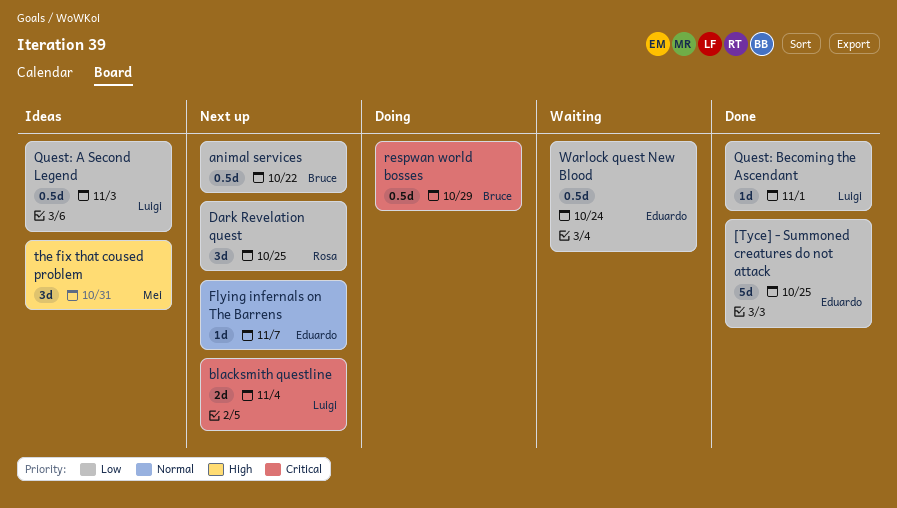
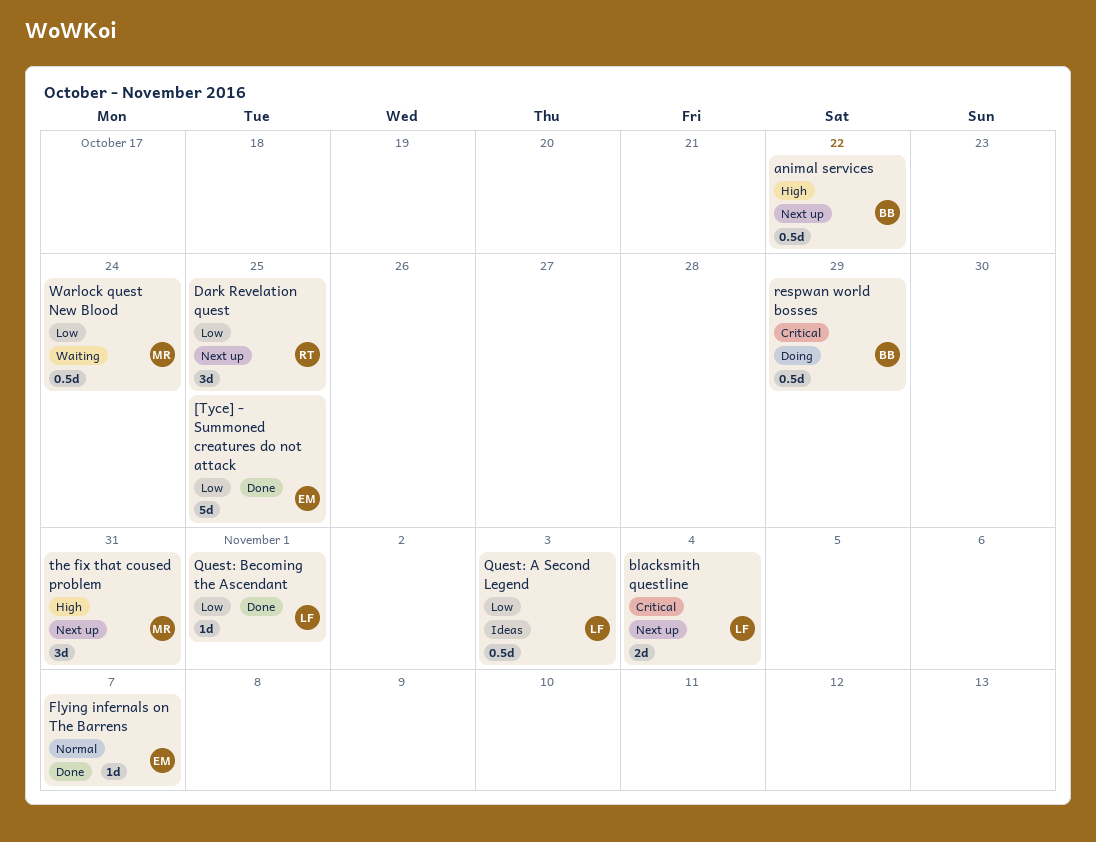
animal services, priority: Low -> High
Flying infernals on The Barrens, status: Next up -> Done
the fix that coused problem, status: Ideas -> Next up
Warlock quest New Blood, owner: Eduardo -> Mei

